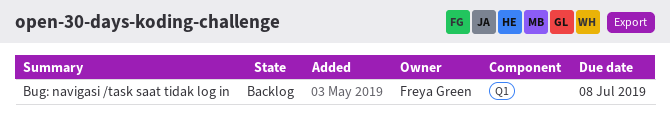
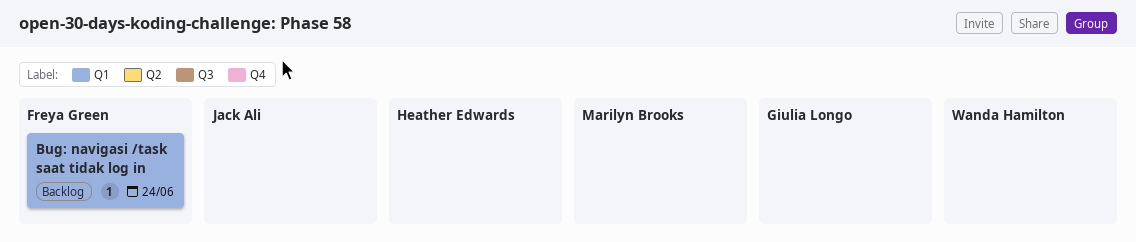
Bug: navigasi /task saat tidak log in, due: Jul 8 -> Jun 24

